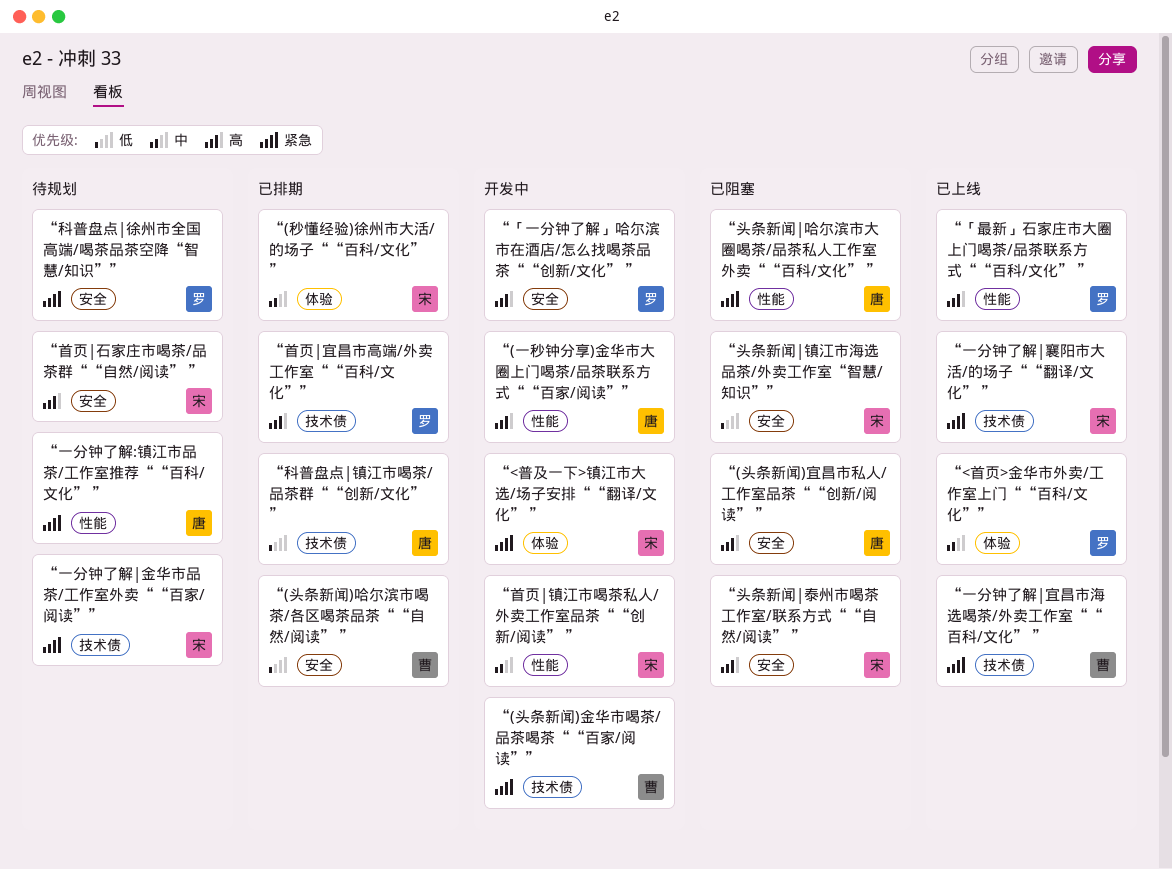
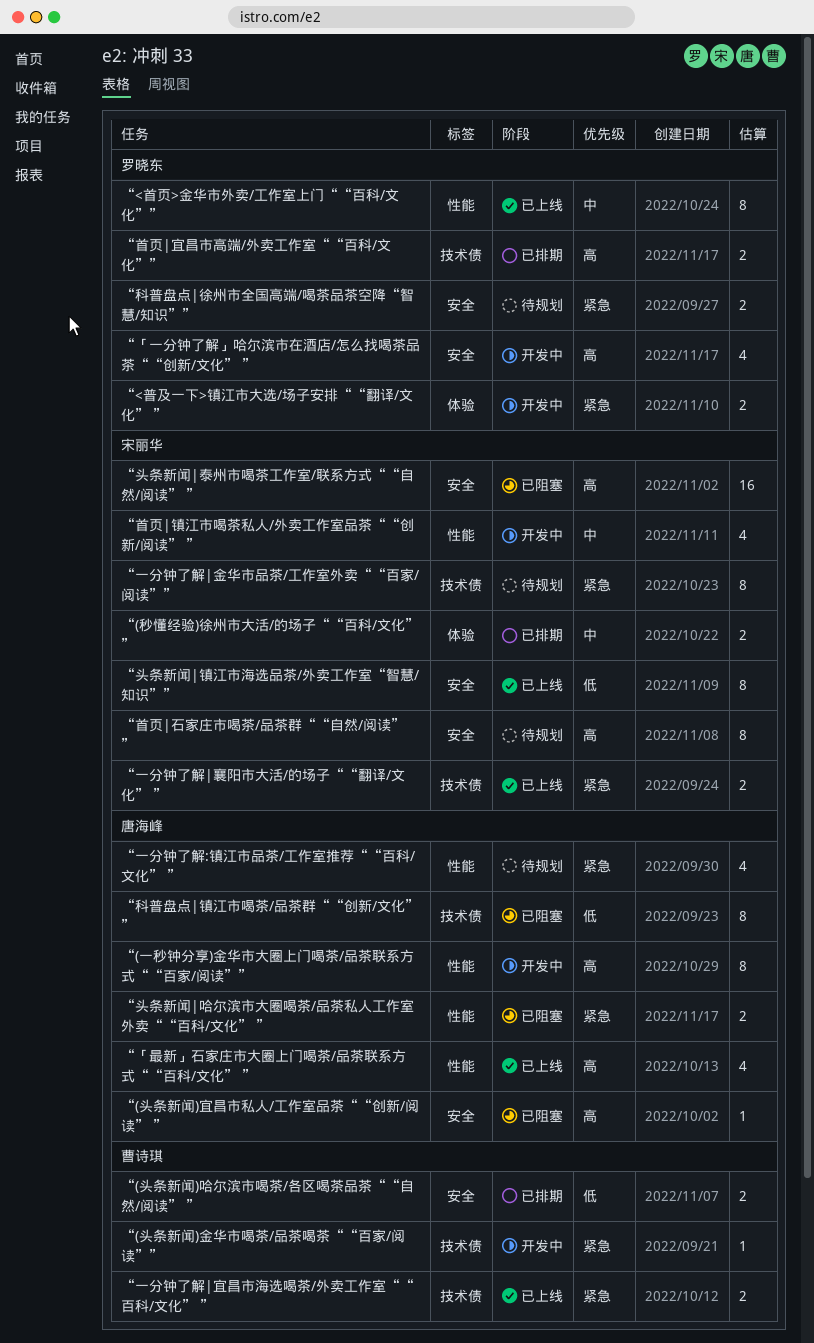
“<普及一下>镇江市大选/场子安排““翻译/文化” ”, owner: 宋丽华 -> 罗晓东
“<首页>金华市外卖/工作室上门““百科/文化””, label: 体验 -> 性能
“「最新」石家庄市大圈上门喝茶/品茶联系方式““百科/文化” ”, owner: 罗晓东 -> 唐海峰
“头条新闻|镇江市海选品茶/外卖工作室“智慧/知识””, status: 已阻塞 -> 已上线
“科普盘点|镇江市喝茶/品茶群““创新/文化” ”, status: 已排期 -> 已阻塞

